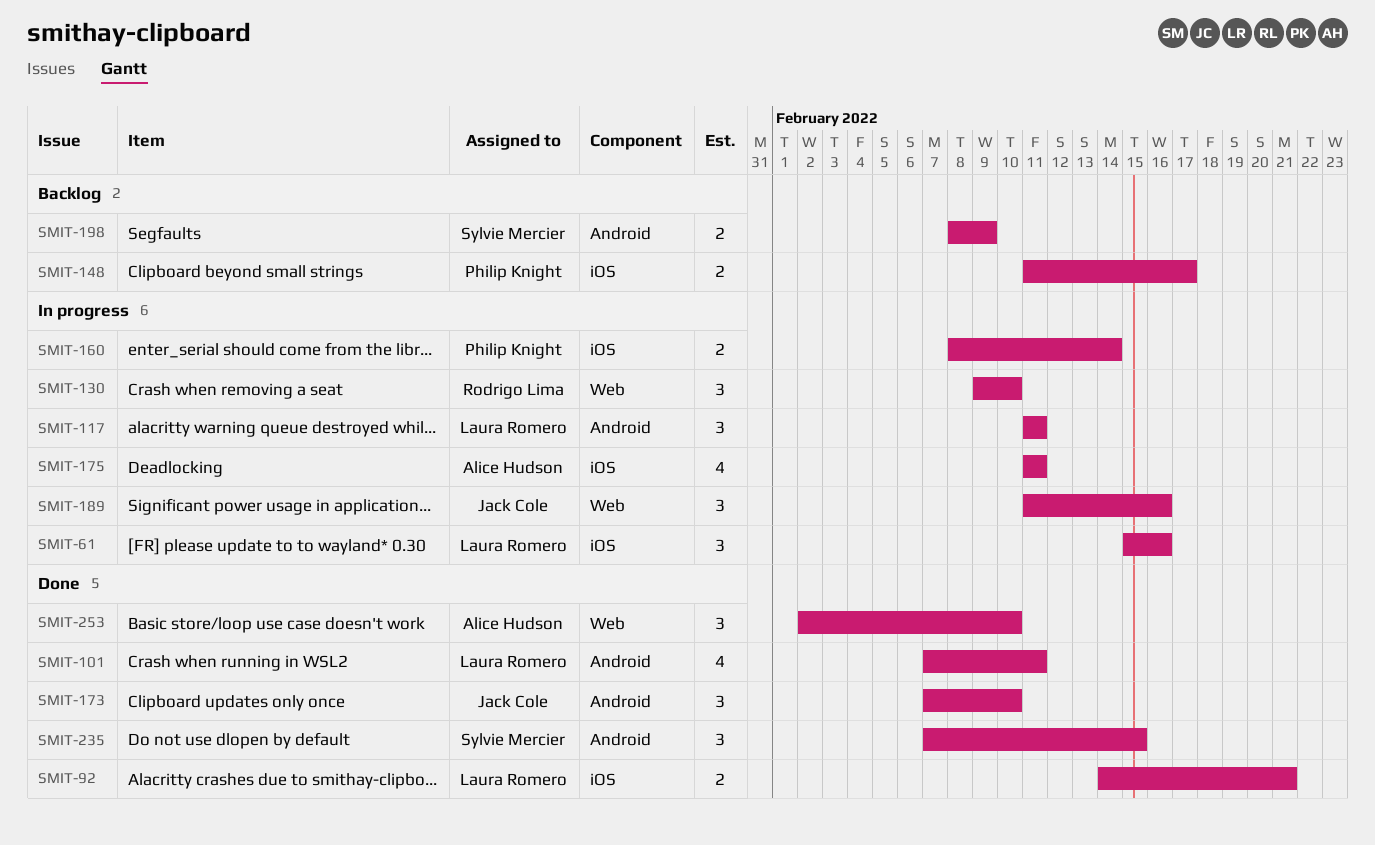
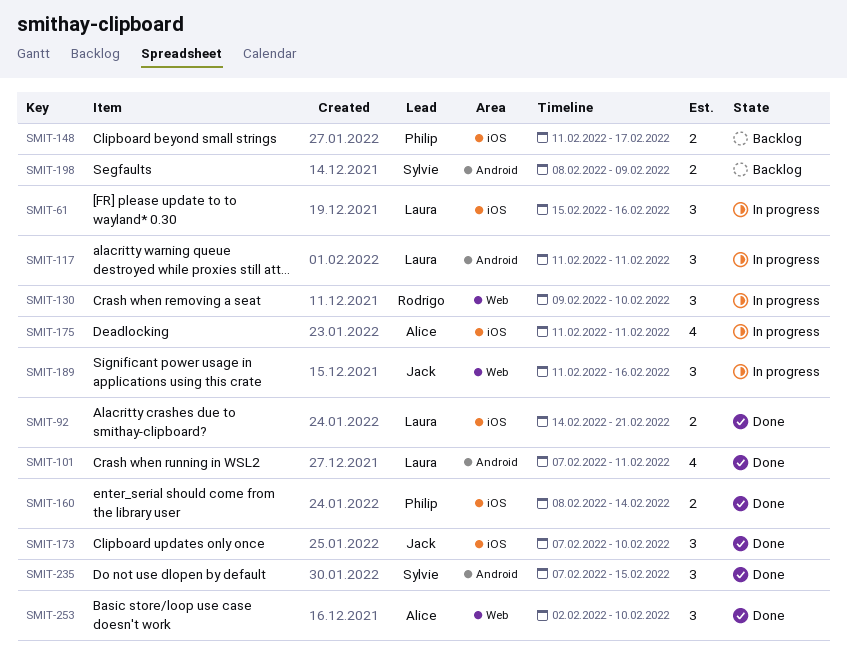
SMIT-160, status: In progress -> Done
SMIT-173, label: Android -> iOS

